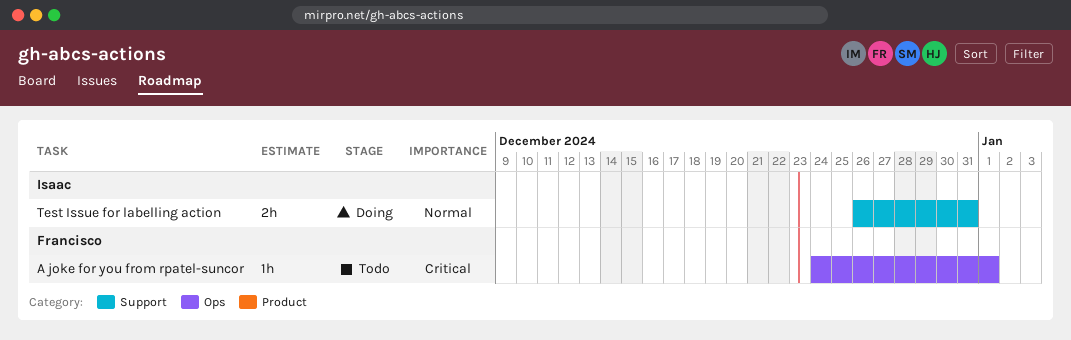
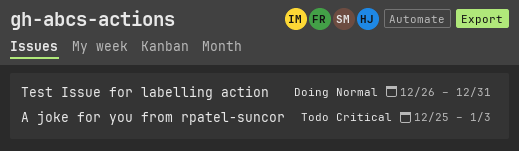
A joke for you from rpatel-suncor, start: Dec 24 -> Dec 25
A joke for you from rpatel-suncor, due: Jan 1 -> Jan 3

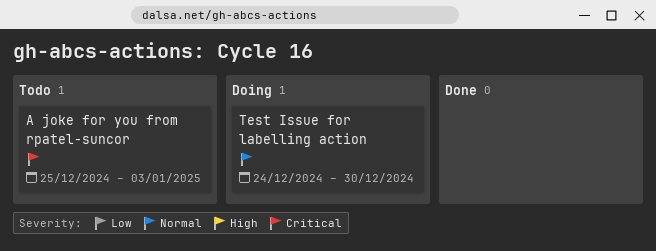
Test Issue for labelling action, start: Dec 26 -> Dec 24
Test Issue for labelling action, due: Dec 31 -> Dec 30

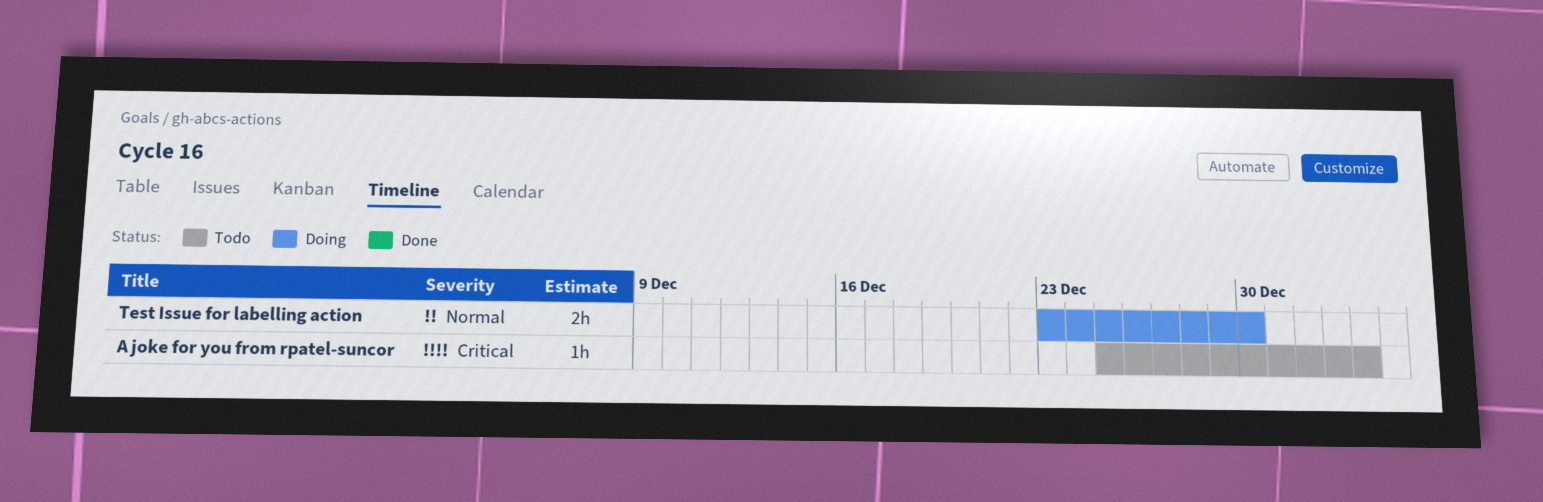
Test Issue for labelling action, start: Dec 24 -> Dec 23

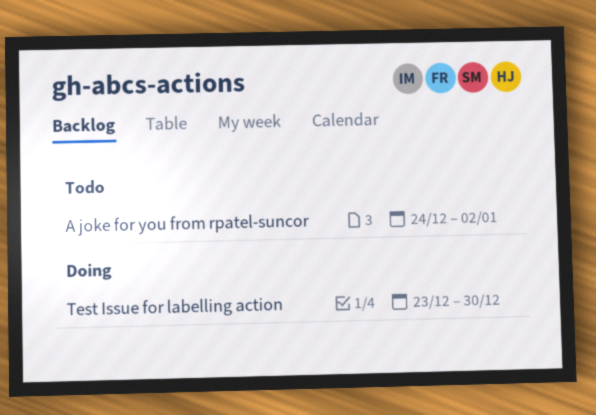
A joke for you from rpatel-suncor, start: Dec 25 -> Dec 24
A joke for you from rpatel-suncor, due: Jan 3 -> Jan 2

